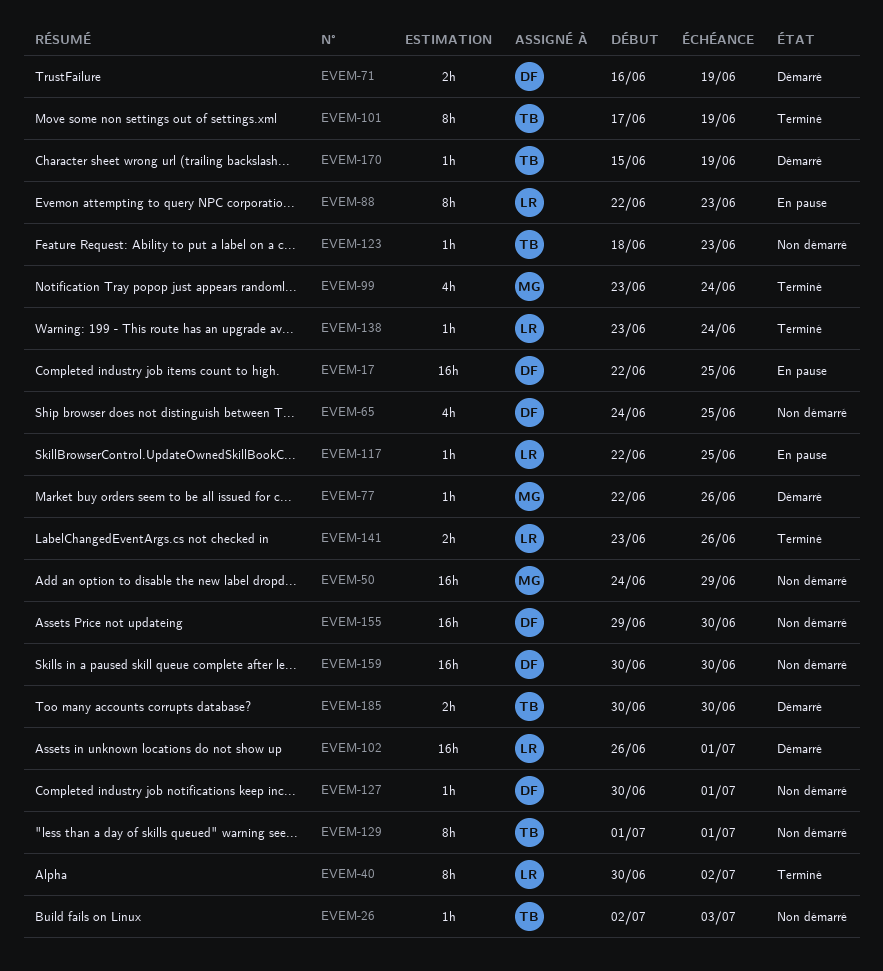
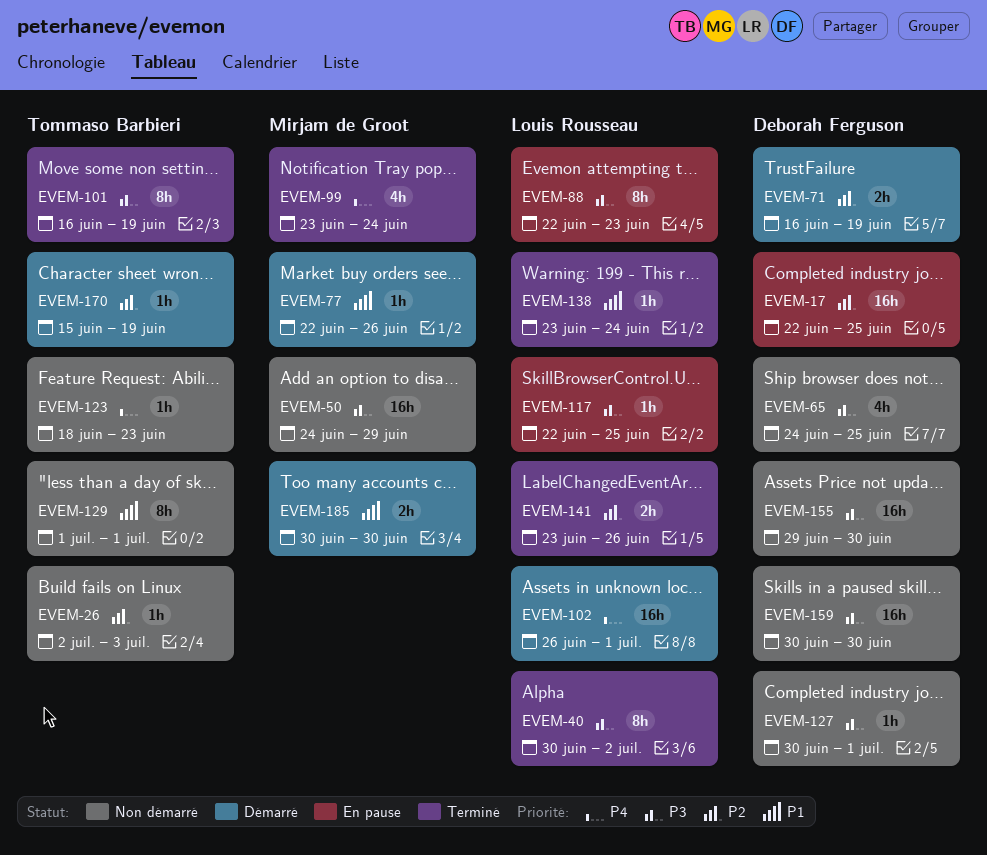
EVEM-101, start: Jun 17 -> Jun 16
EVEM-185, owner: Tommaso Barbieri -> Mirjam de Groot

